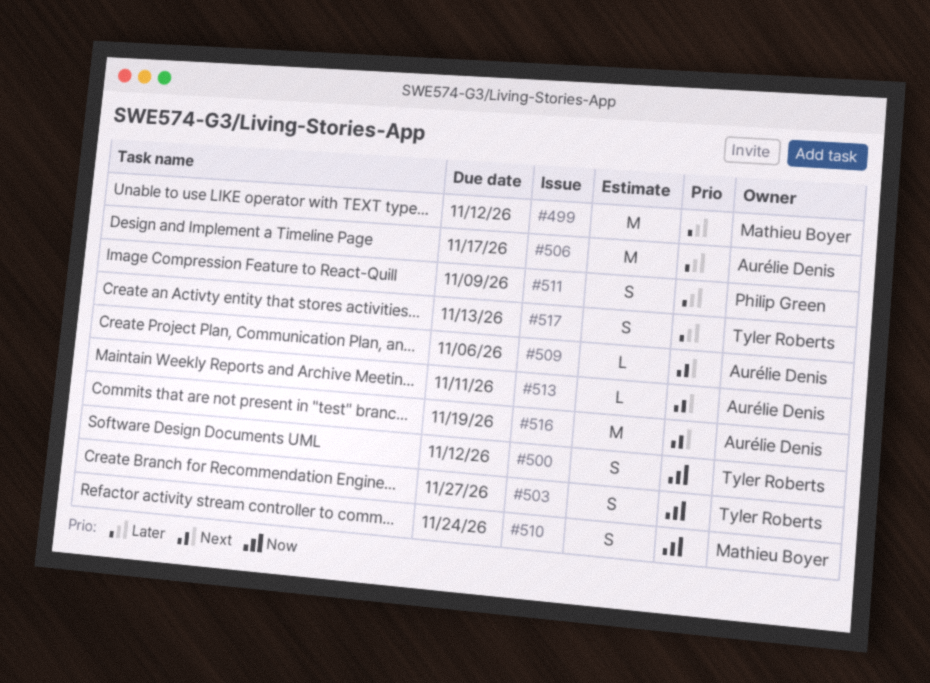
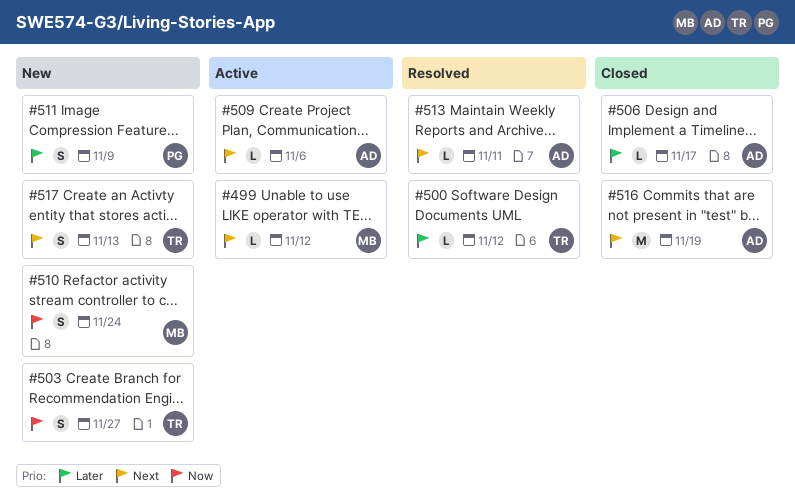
#499, priority: Later -> Next
#499, estimate: M -> L
#500, priority: Now -> Later
#500, estimate: S -> L
#506, estimate: M -> L
#517, priority: Later -> Next

